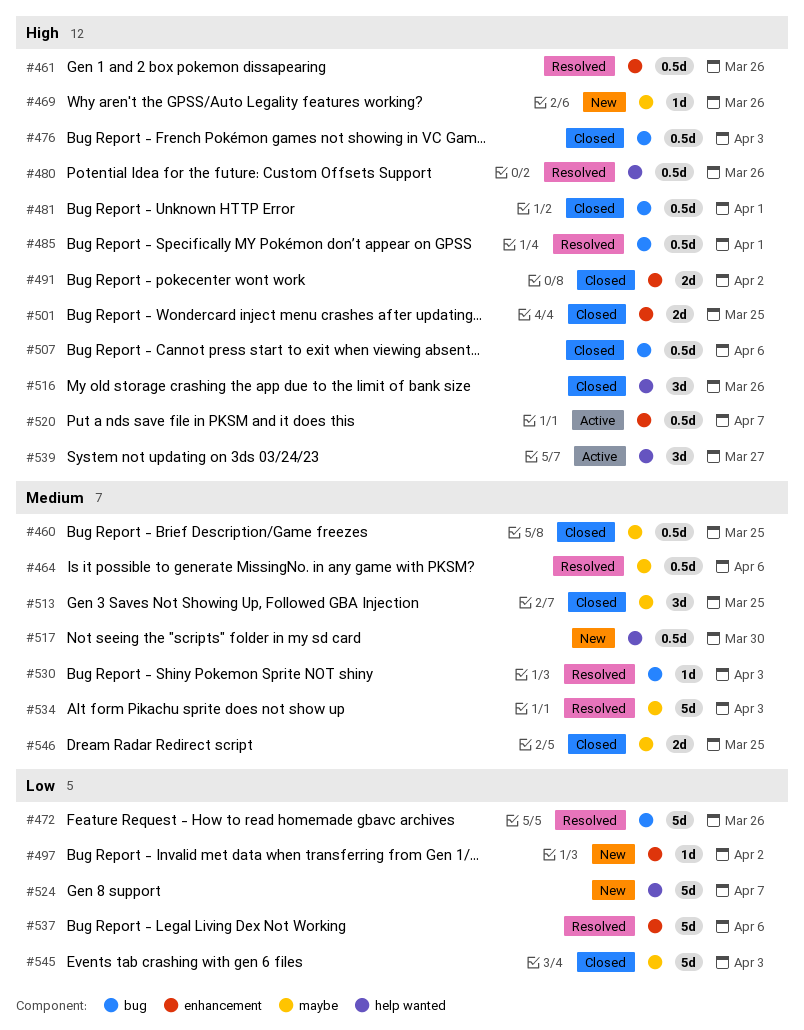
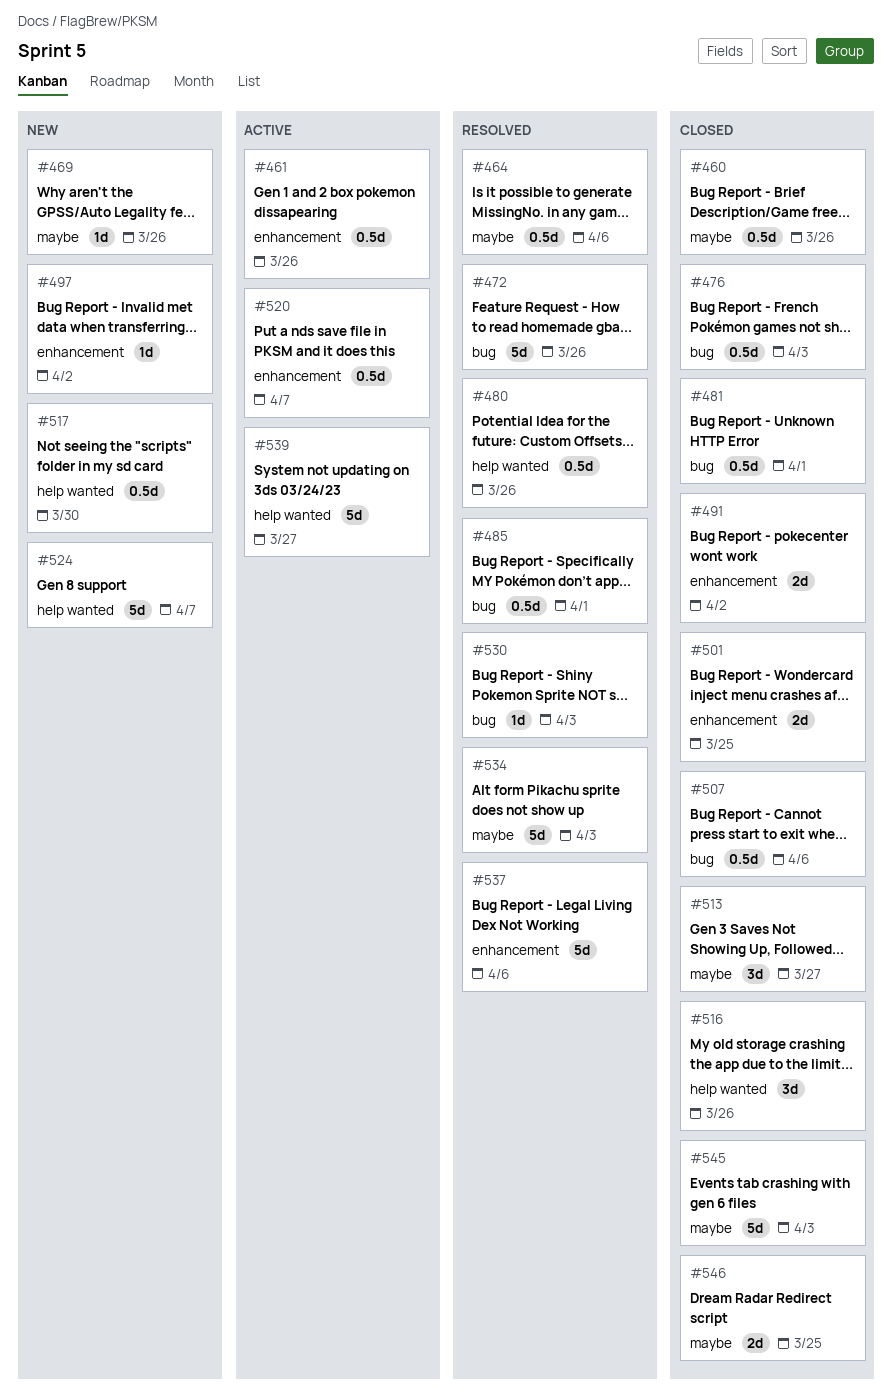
#460, due: Mar 25 -> Mar 26
#461, status: Resolved -> Active
#513, due: Mar 25 -> Mar 27
#539, estimate: 3d -> 5d

